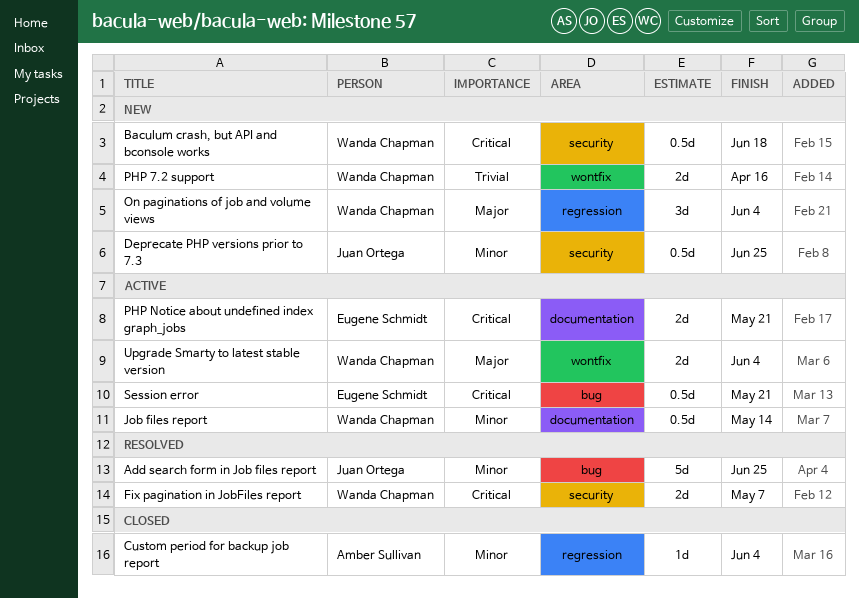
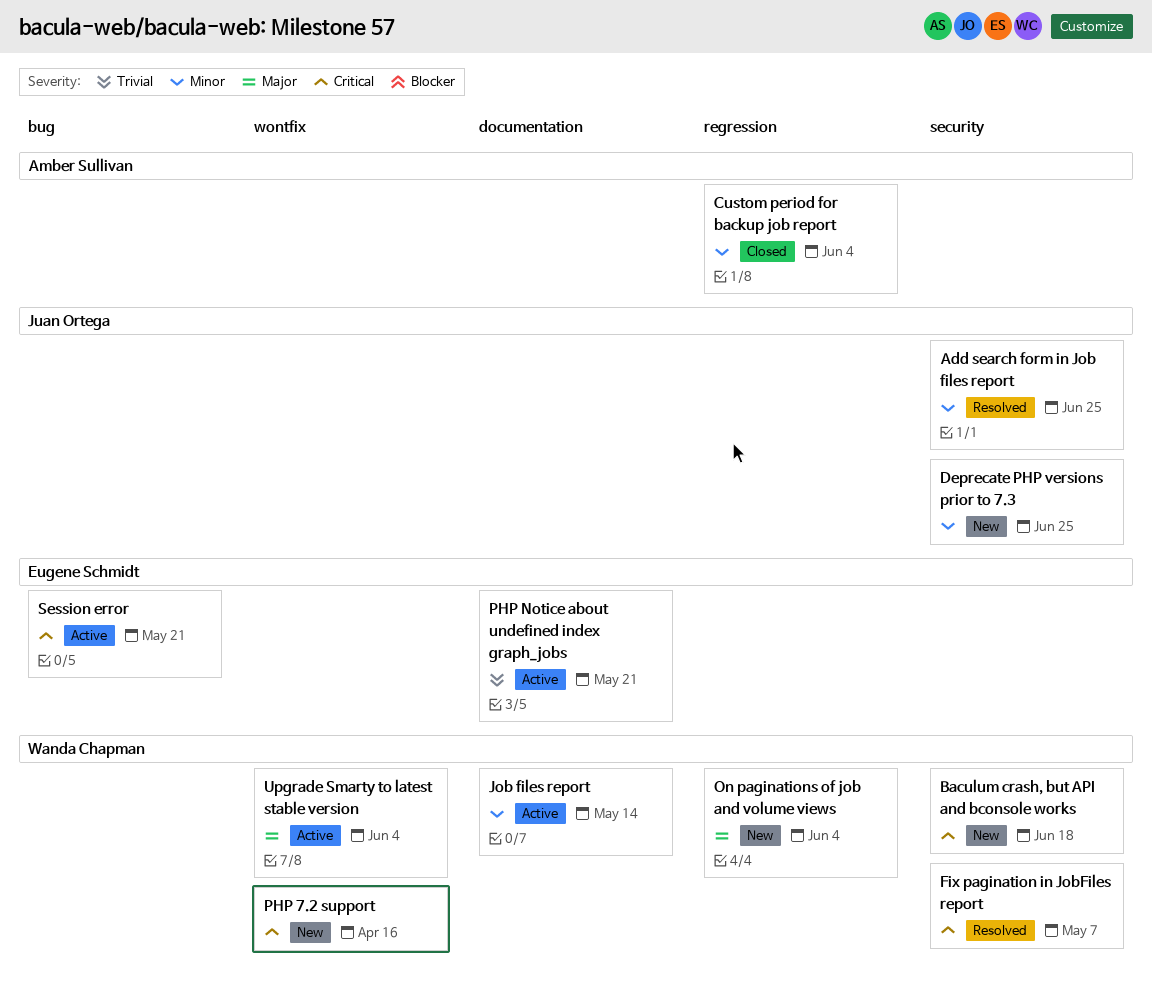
Add search form in Job files report, label: bug -> security
PHP 7.2 support, priority: Trivial -> Critical
PHP Notice about undefined index graph_jobs, priority: Critical -> Trivial

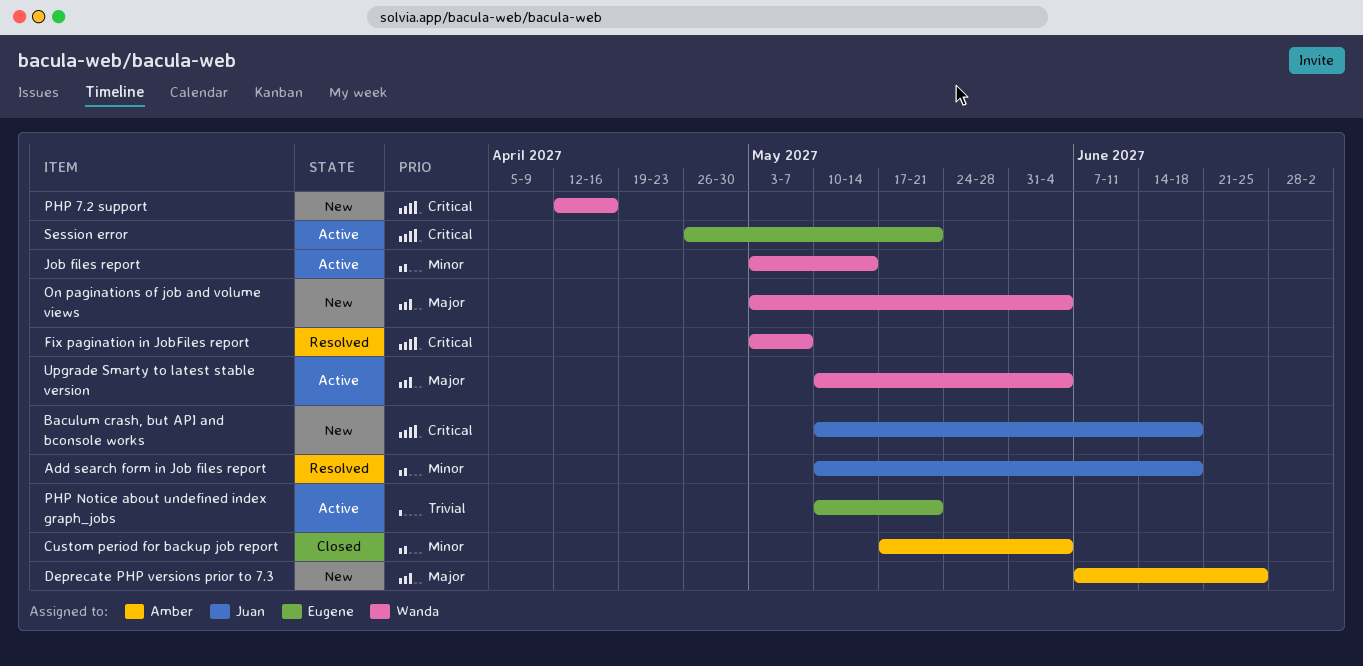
Add search form in Job files report, due: Jun 25 -> Jun 18
Baculum crash, but API and bconsole works, owner: Wanda Chapman -> Juan Ortega
Deprecate PHP versions prior to 7.3, owner: Juan Ortega -> Amber Sullivan
Deprecate PHP versions prior to 7.3, priority: Minor -> Major

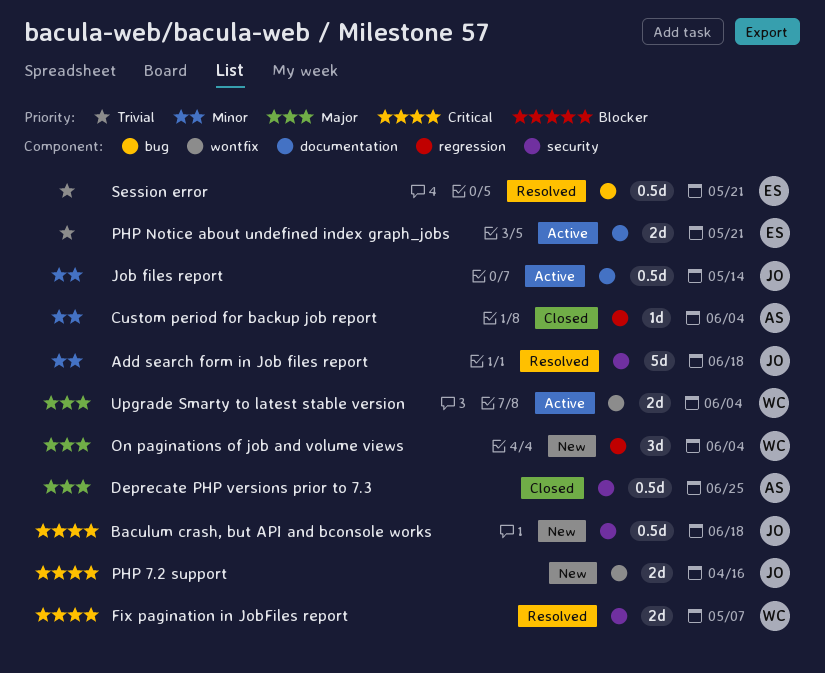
Deprecate PHP versions prior to 7.3, status: New -> Closed
Job files report, owner: Wanda -> Juan
PHP 7.2 support, owner: Wanda -> Juan
Session error, status: Active -> Resolved
Session error, priority: Critical -> Trivial

